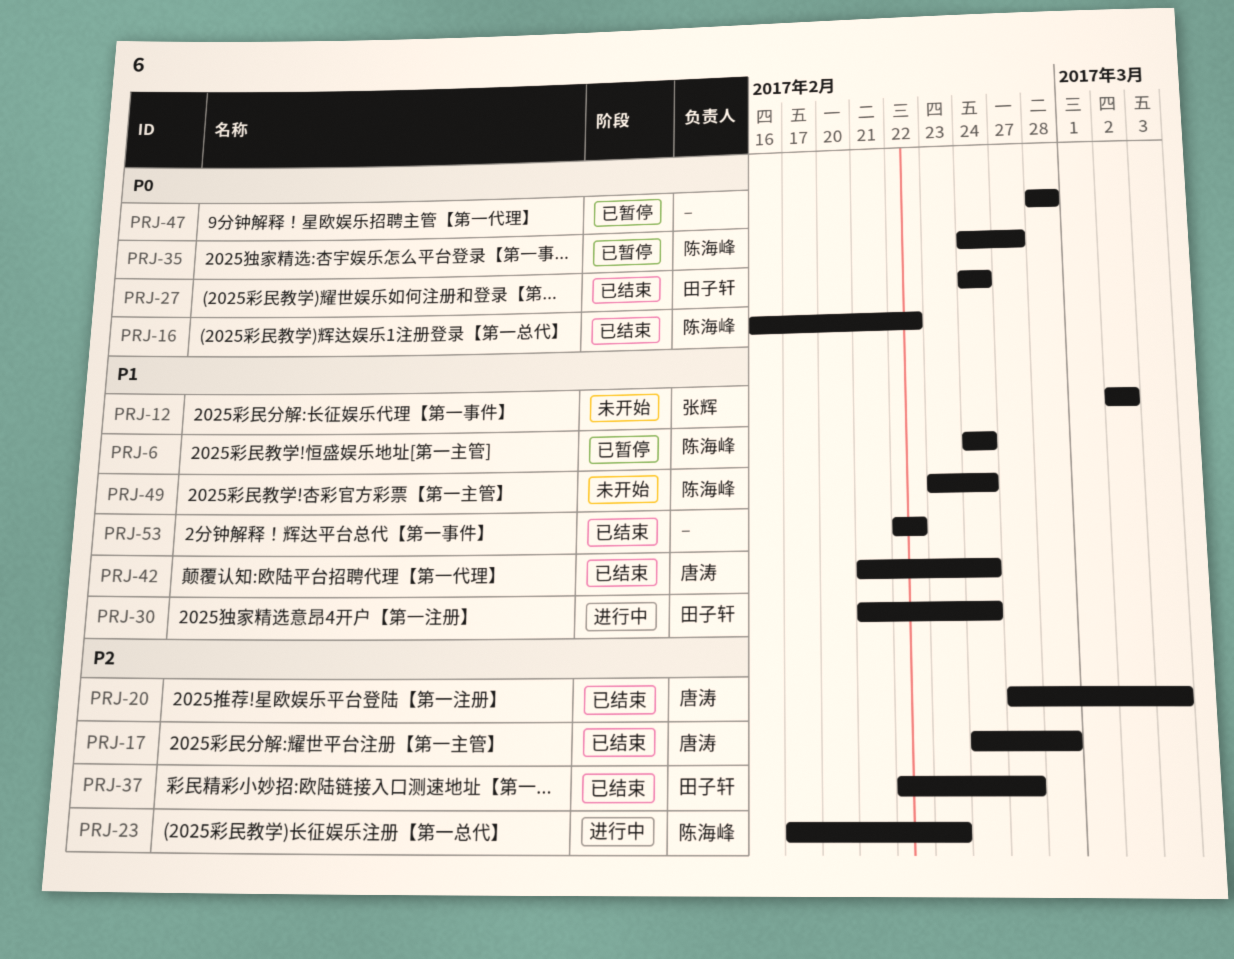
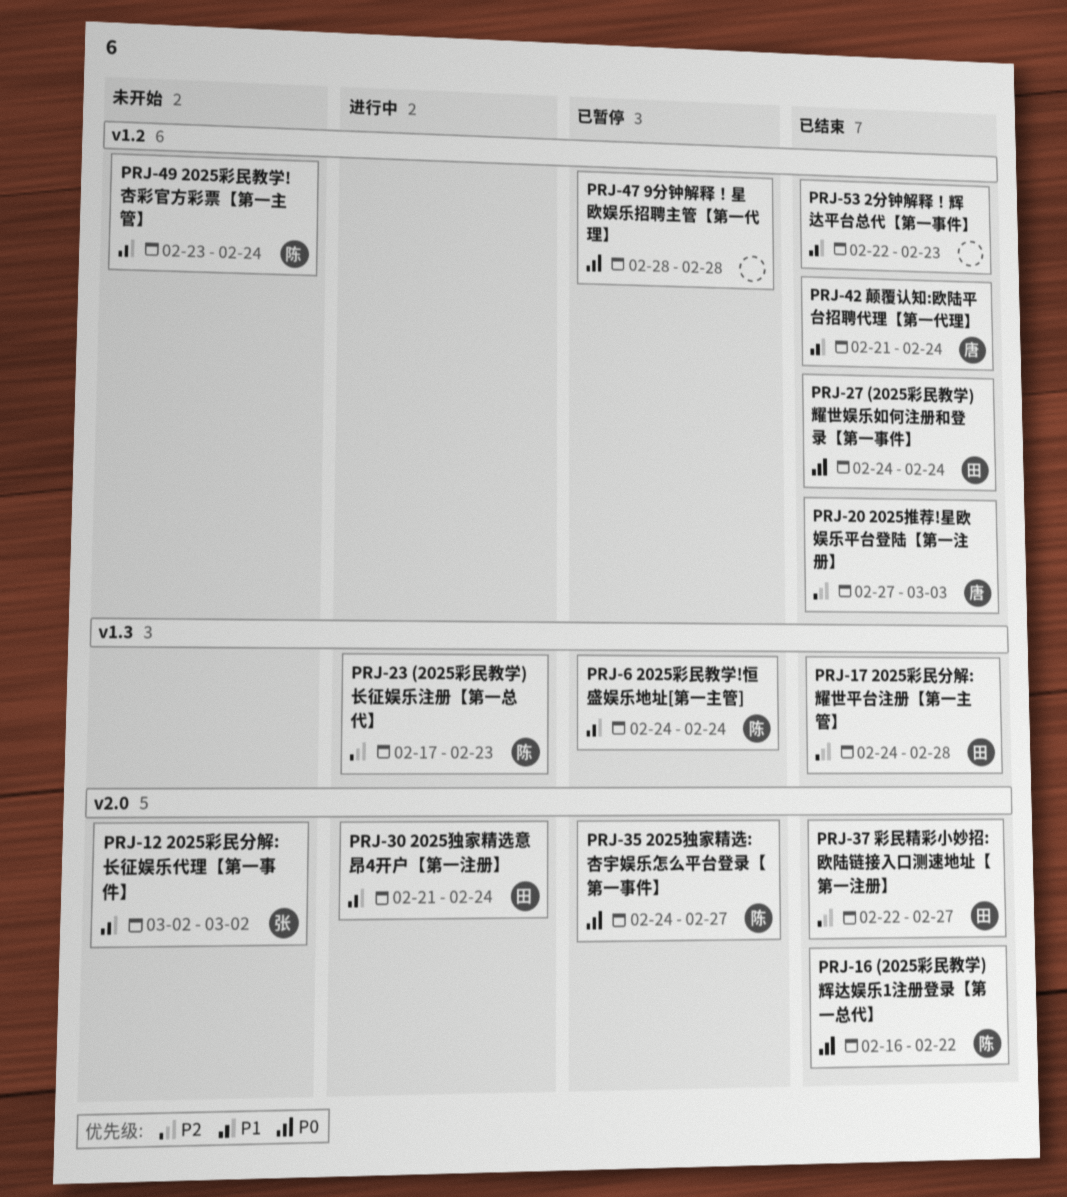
PRJ-17, owner: 唐涛 -> 田子轩
PRJ-53, due: Feb 22 -> Feb 23

